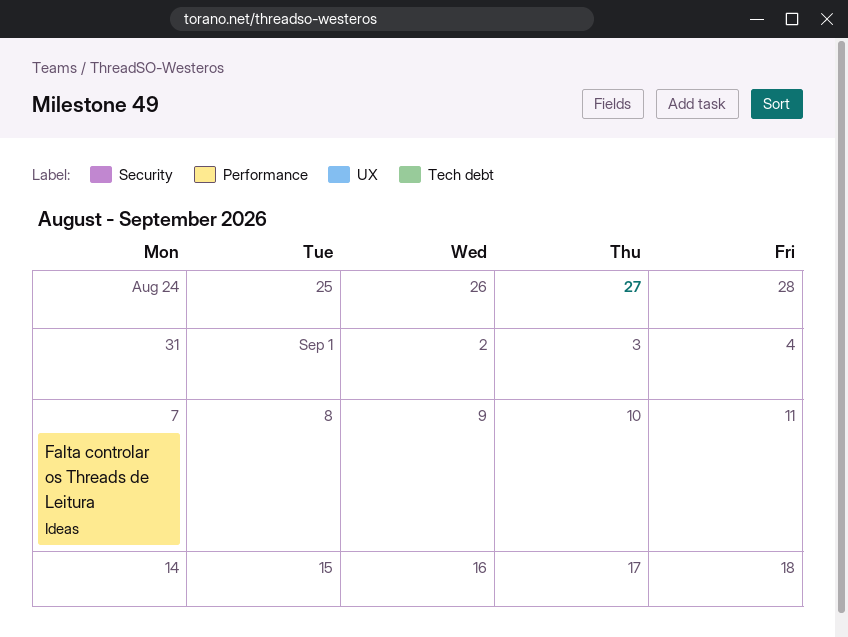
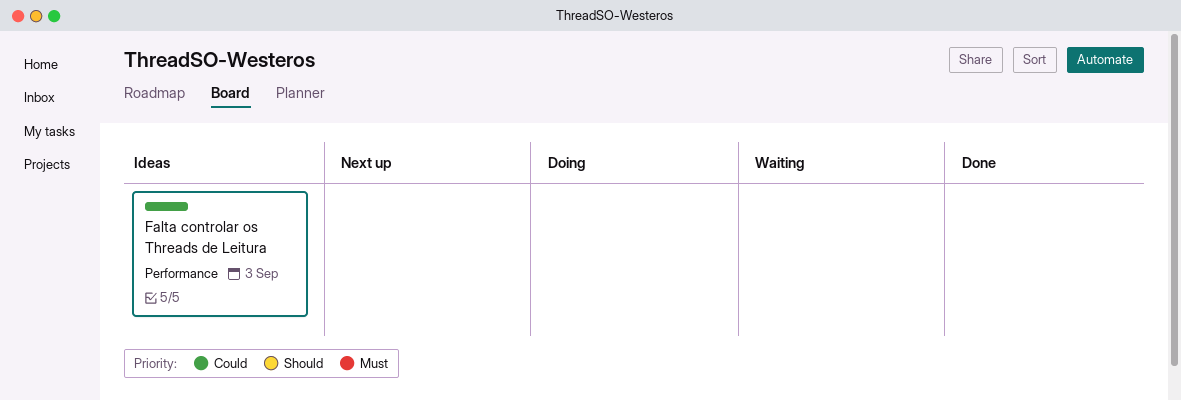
Falta controlar os Threads de Leitura, due: Sep 7 -> Sep 3

